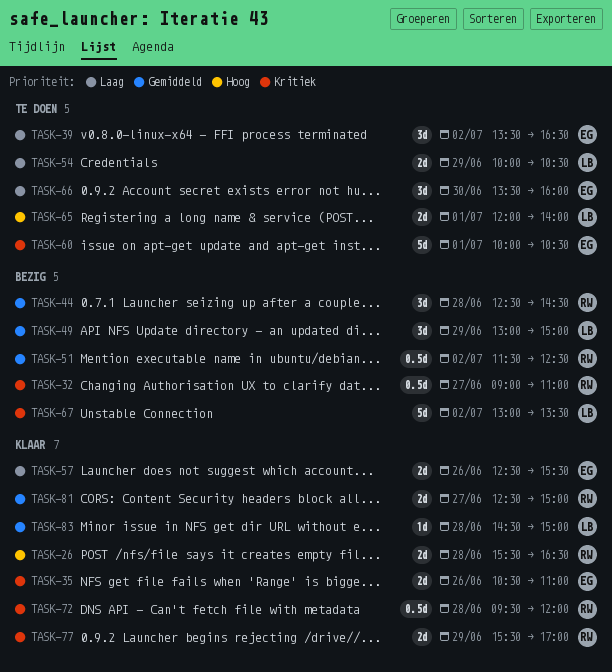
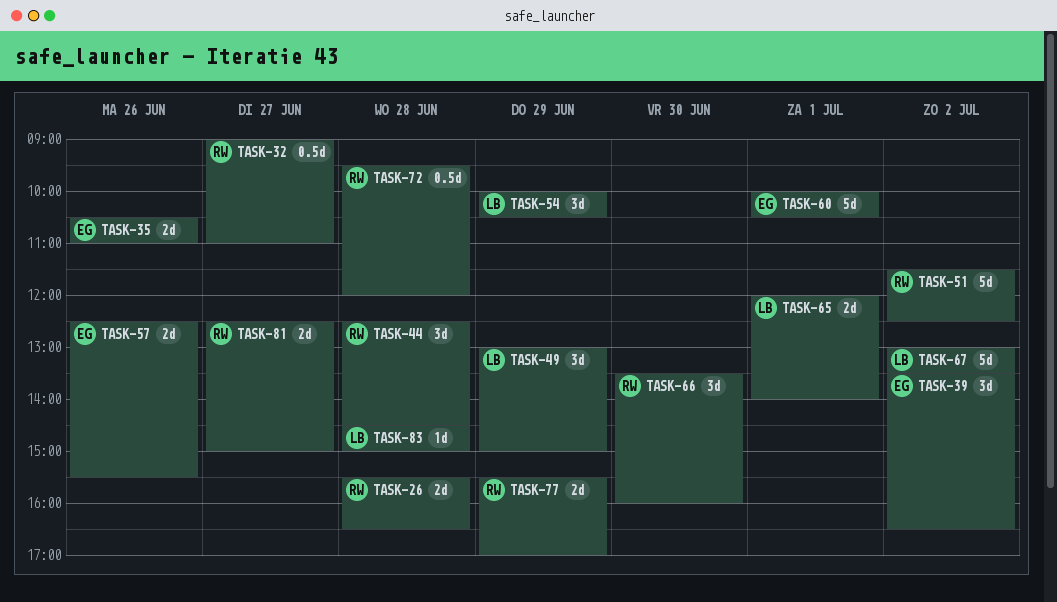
TASK-51, estimate: 0.5d -> 5d
TASK-54, estimate: 2d -> 3d
TASK-66, owner: EG -> RW

